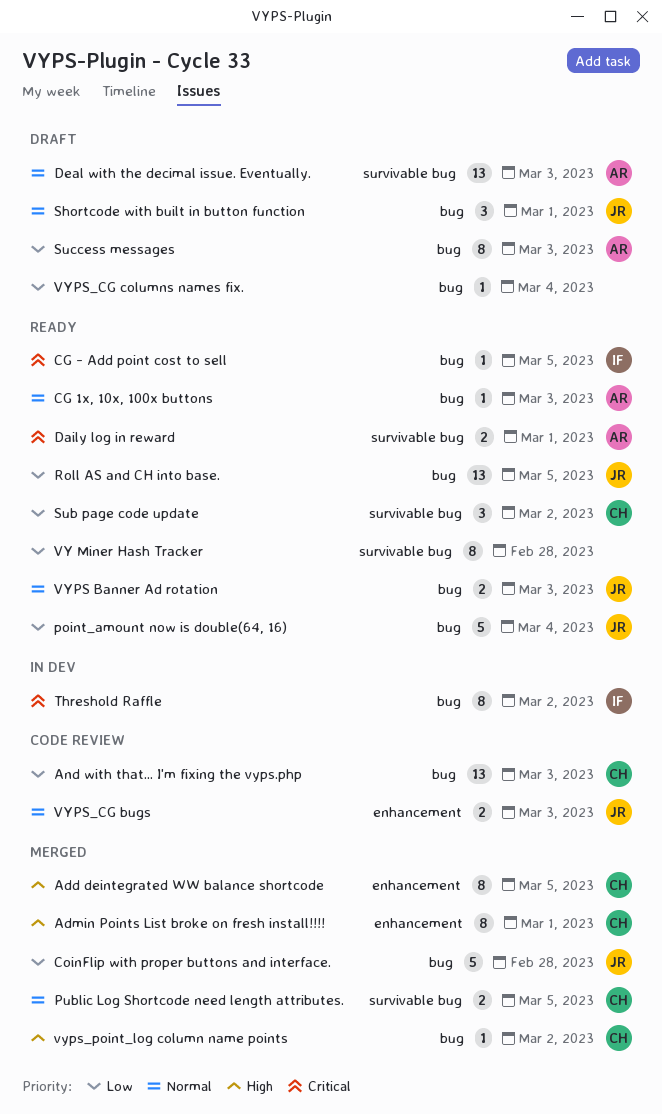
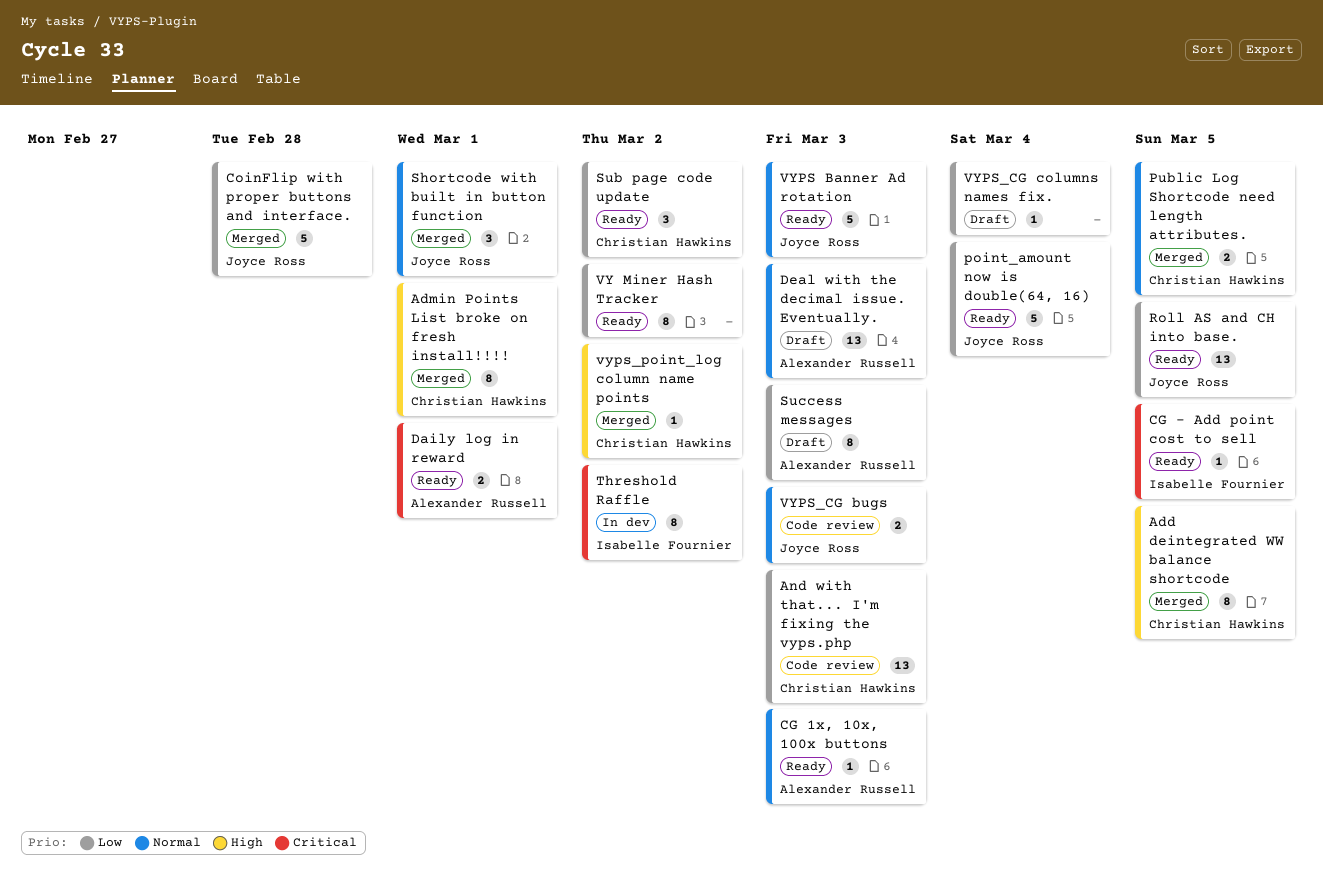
Shortcode with built in button function, status: Draft -> Merged
VY Miner Hash Tracker, due: Feb 28 -> Mar 2
VYPS Banner Ad rotation, estimate: 2 -> 5

